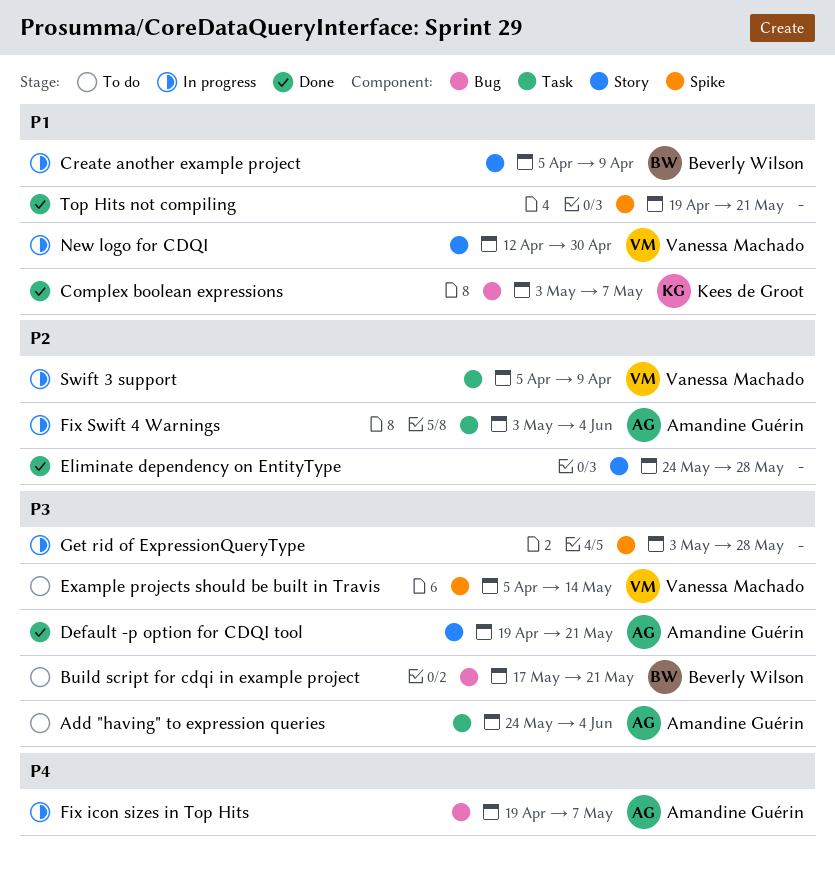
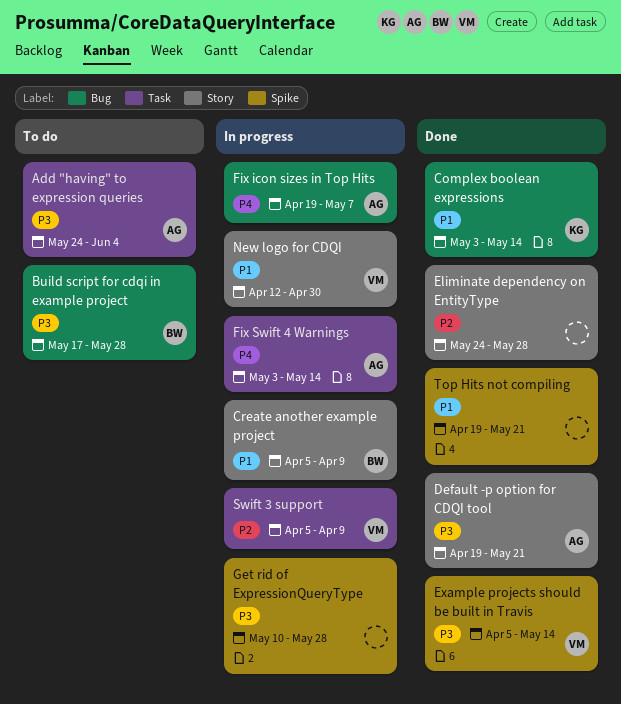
Build script for cdqi in example project, due: May 21 -> May 28
Complex boolean expressions, due: May 7 -> May 14
Example projects should be built in Travis, status: To do -> Done
Fix Swift 4 Warnings, priority: P2 -> P4
Fix Swift 4 Warnings, due: Jun 4 -> May 14
Get rid of ExpressionQueryType, start: May 3 -> May 10

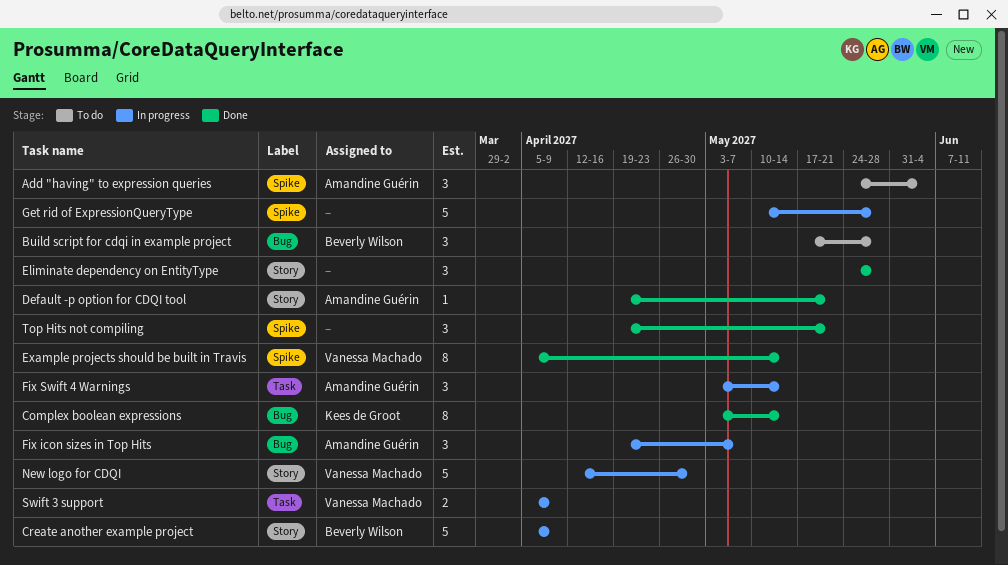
Add "having" to expression queries, label: Task -> Spike

